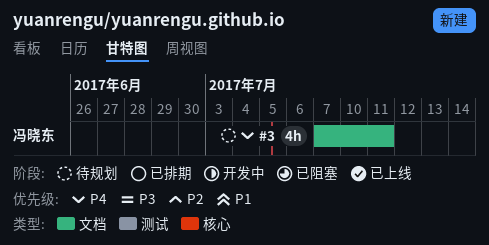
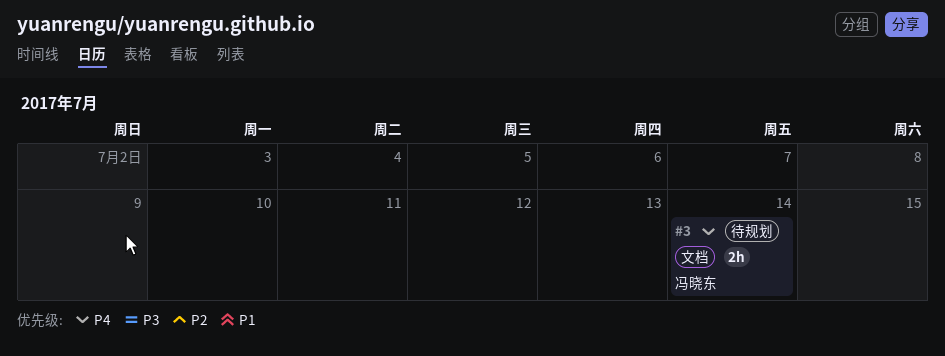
#3, estimate: 4h -> 2h
#3, due: Jul 11 -> Jul 14

